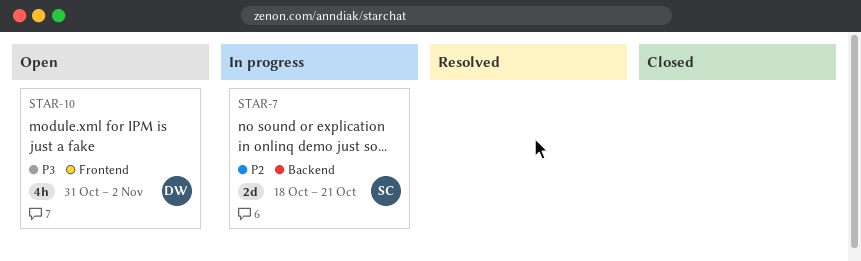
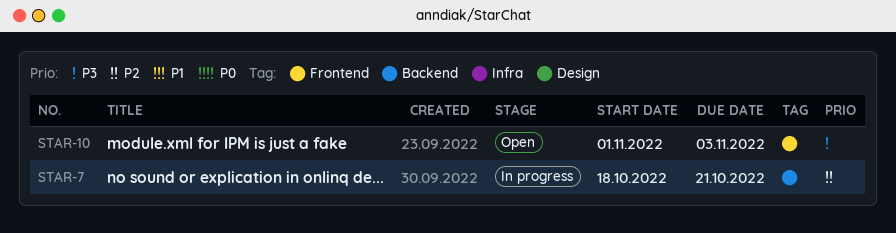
STAR-10, start: Oct 31 -> Nov 1
STAR-10, due: Nov 2 -> Nov 3

